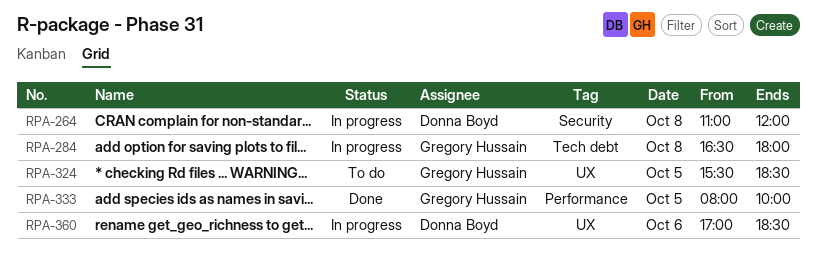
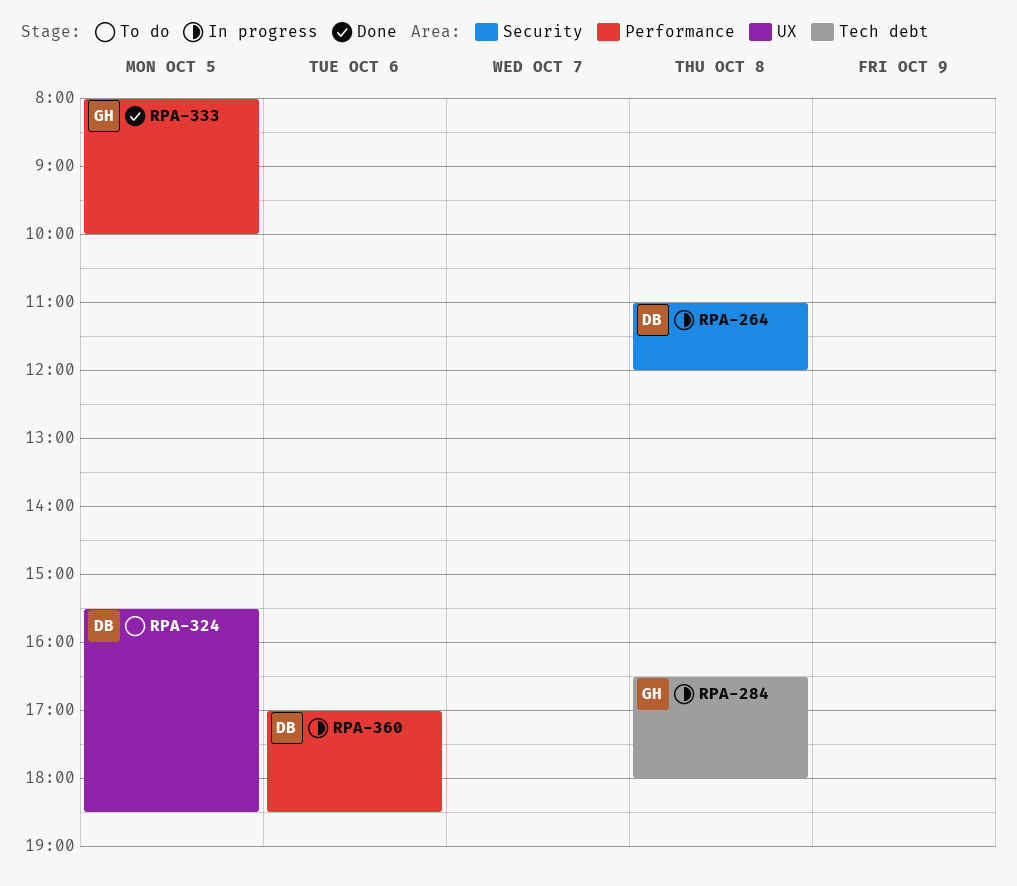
RPA-324, owner: Gregory Hussain -> Donna Boyd
RPA-360, label: UX -> Performance

